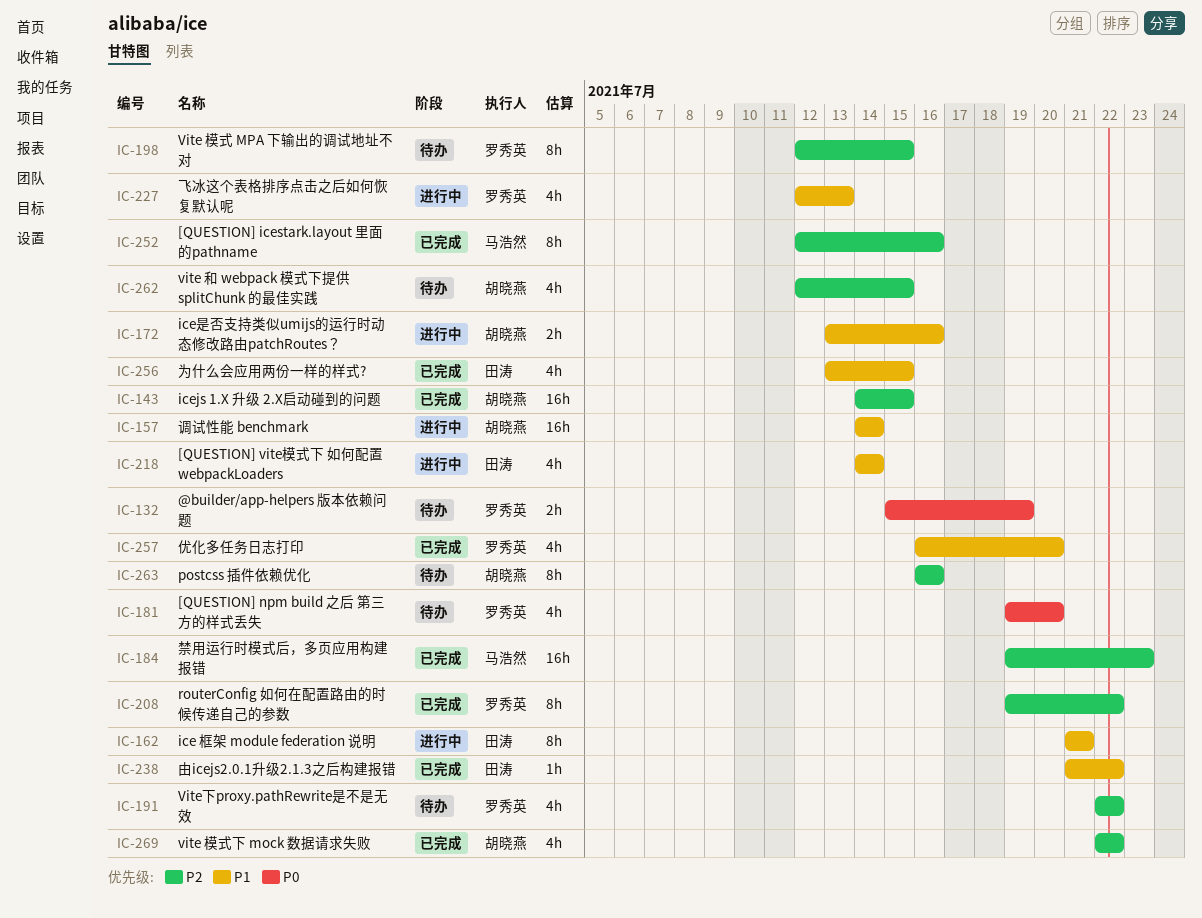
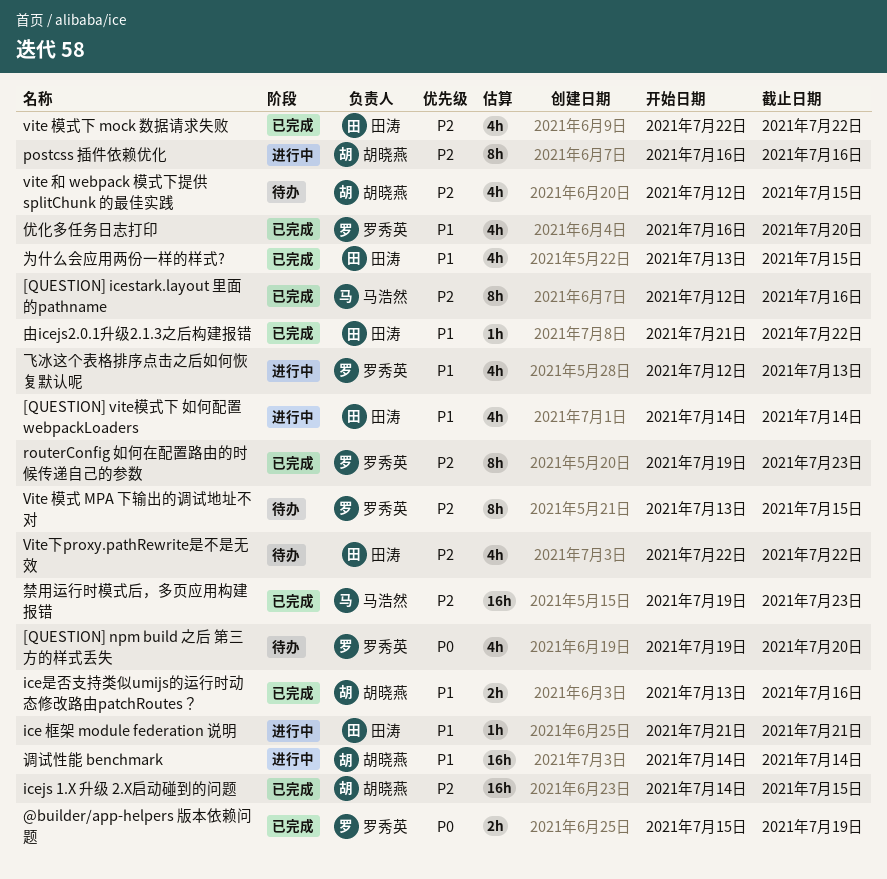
@builder/app-helpers 版本依赖问题, status: 待办 -> 已完成
ice 框架 module federation 说明, estimate: 8h -> 1h
ice是否支持类似umijs的运行时动态修改路由patchRoutes？, status: 进行中 -> 已完成
postcss 插件依赖优化, status: 待办 -> 进行中
routerConfig 如何在配置路由的时候传递自己的参数, due: Jul 22 -> Jul 23
Vite 模式 MPA 下输出的调试地址不对, start: Jul 12 -> Jul 13
vite 模式下 mock 数据请求失败, owner: 胡晓燕 -> 田涛
Vite下proxy.pathRewrite是不是无效, owner: 罗秀英 -> 田涛

